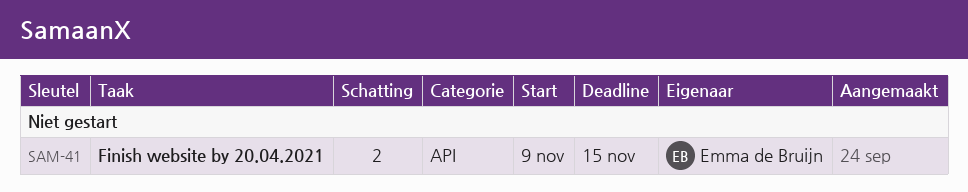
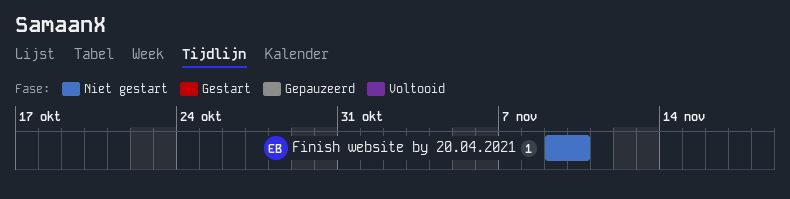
Finish website by 20.04.2021, estimate: 2 -> 1
Finish website by 20.04.2021, due: Nov 15 -> Nov 10

